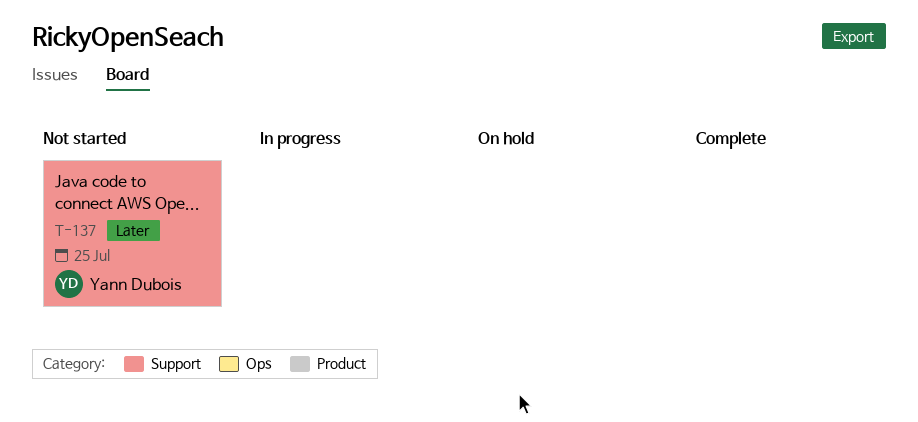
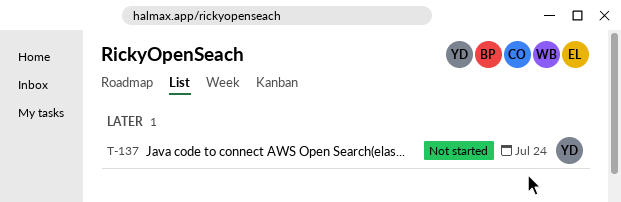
T-137, due: Jul 25 -> Jul 24

